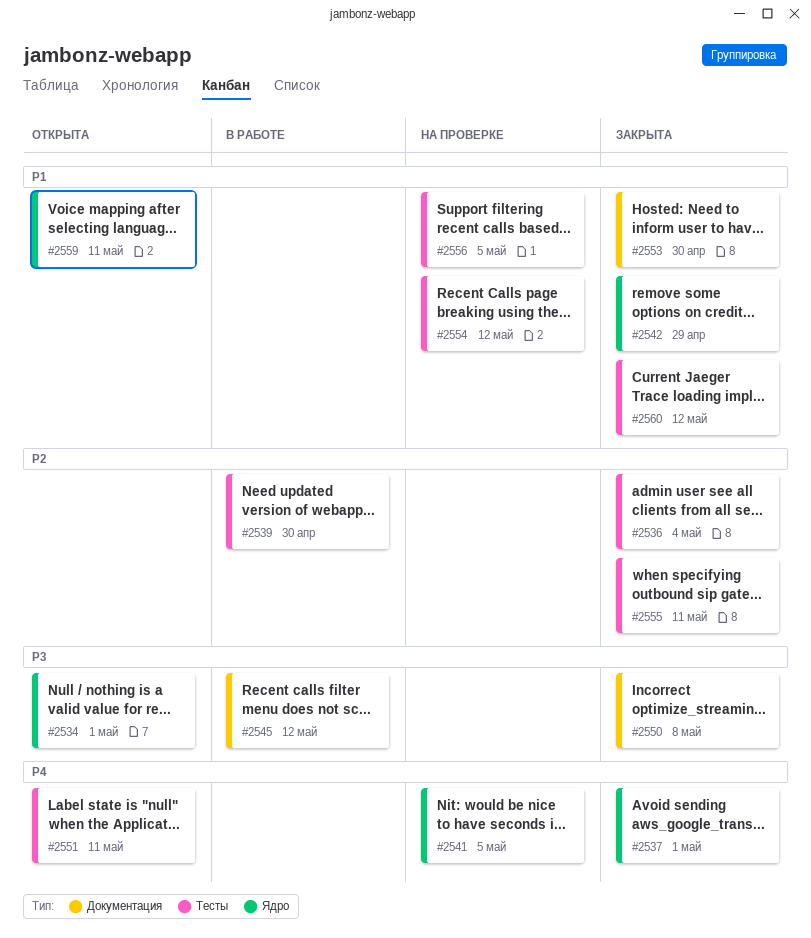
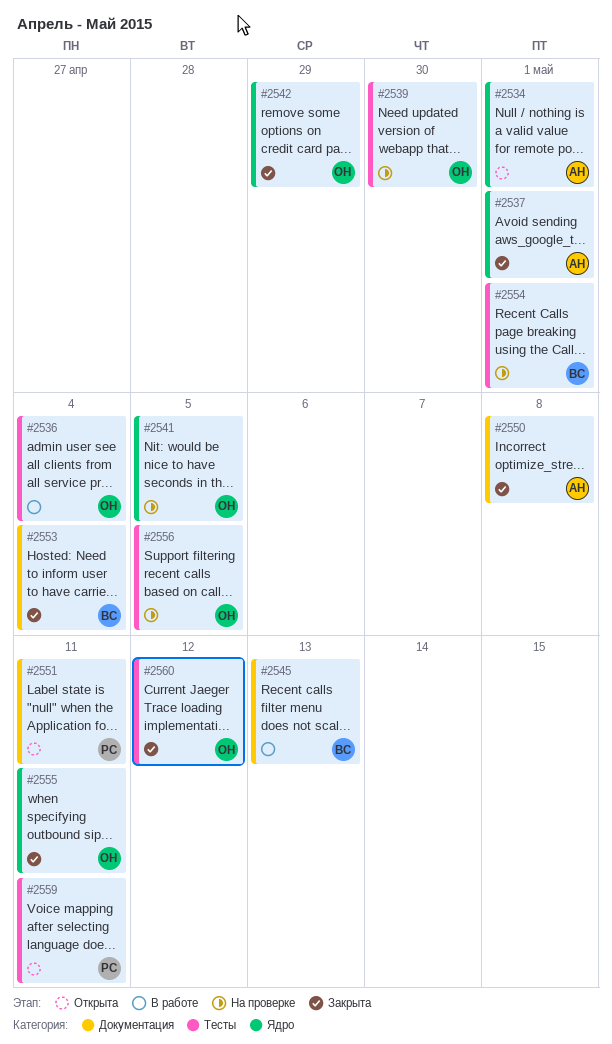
#2536, status: Закрыта -> В работе
#2539, status: В работе -> На проверке
#2545, due: May 12 -> May 13
#2551, label: Тесты -> Документация
#2553, due: Apr 30 -> May 4
#2554, due: May 12 -> May 1
#2555, label: Тесты -> Ядро
#2559, label: Ядро -> Тесты

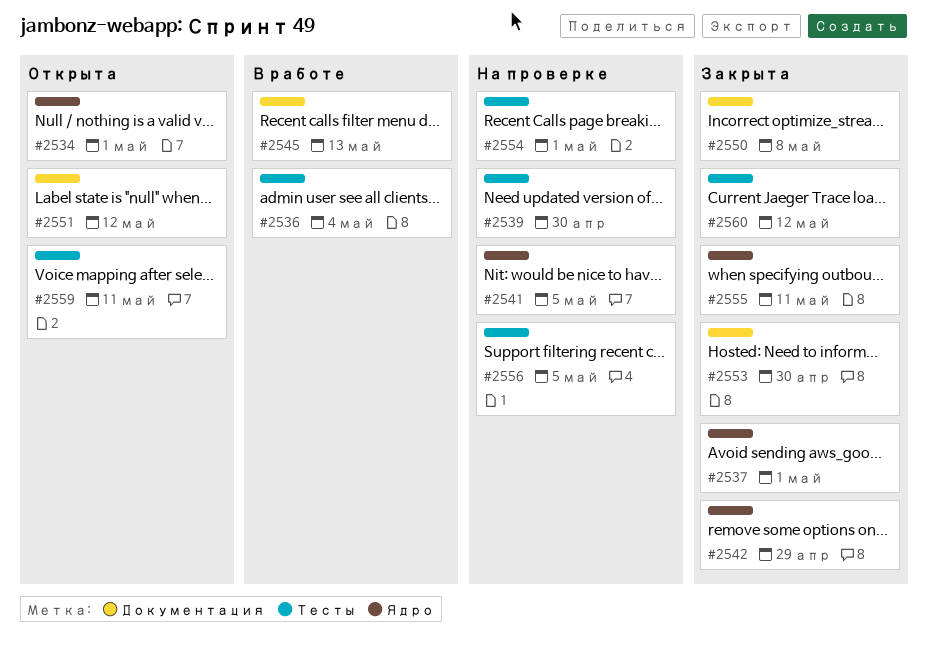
#2551, due: May 11 -> May 12
#2553, due: May 4 -> Apr 30

